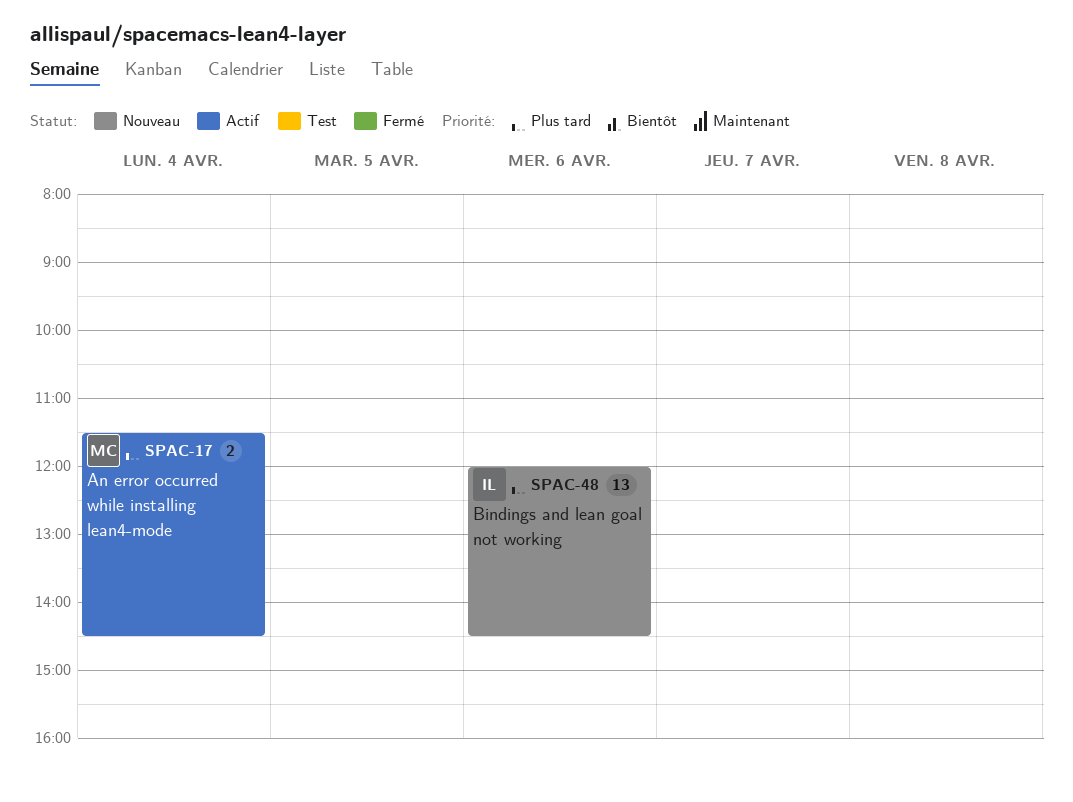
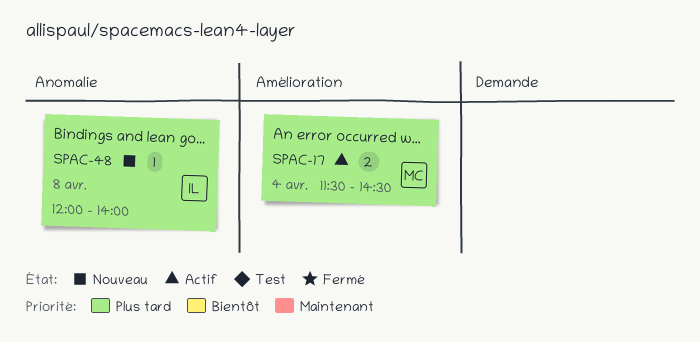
SPAC-48, estimate: 13 -> 1
SPAC-48, day: Apr 6 -> Apr 8
SPAC-48, ends: 14:30 -> 14:00

